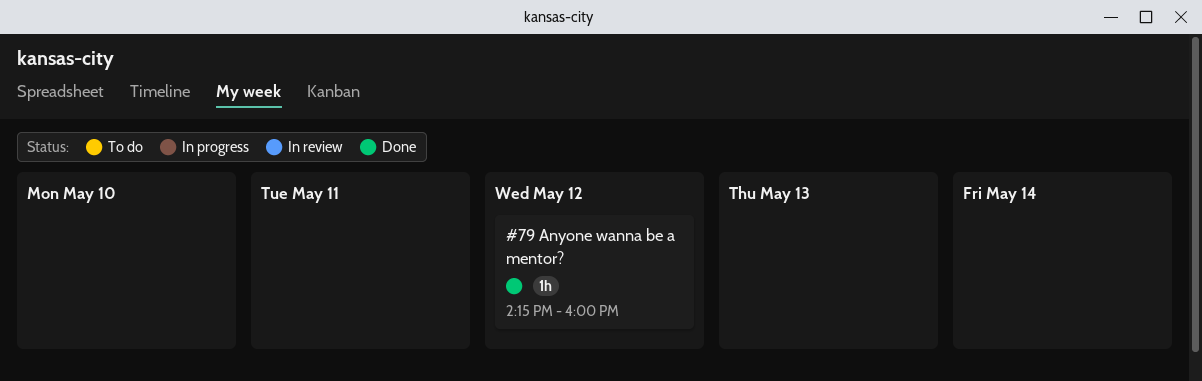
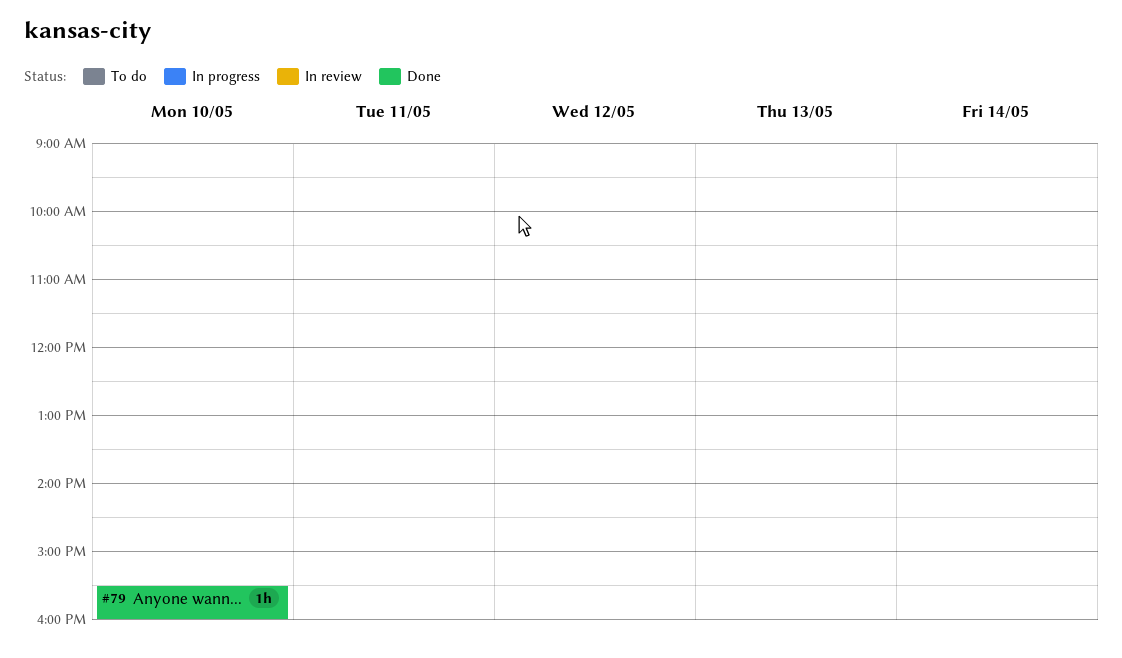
#79, day: May 12 -> May 10
#79, begins: 14:15 -> 15:30

